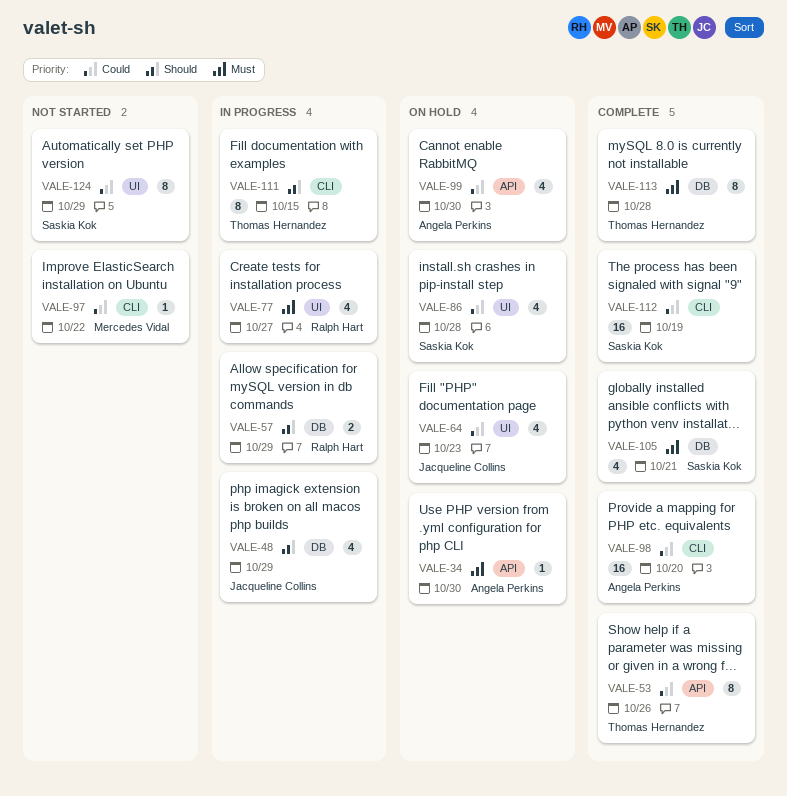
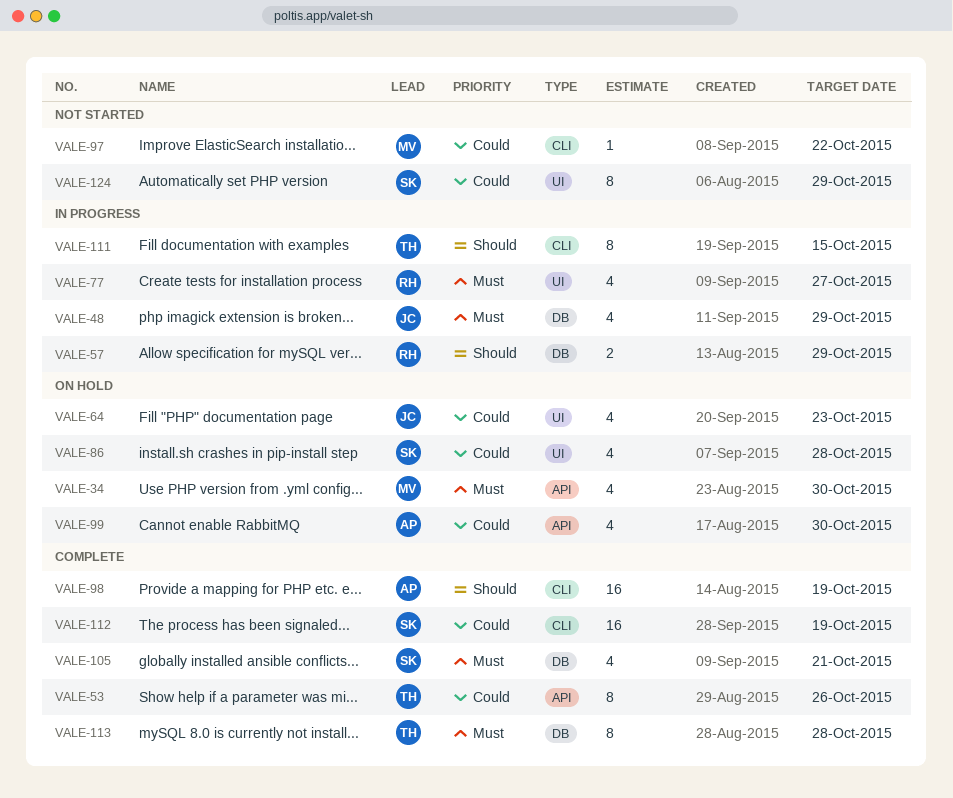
VALE-34, owner: Angela Perkins -> Mercedes Vidal
VALE-34, estimate: 1 -> 4
VALE-48, priority: Should -> Must
VALE-98, priority: Could -> Should
VALE-98, due: Oct 20 -> Oct 19

